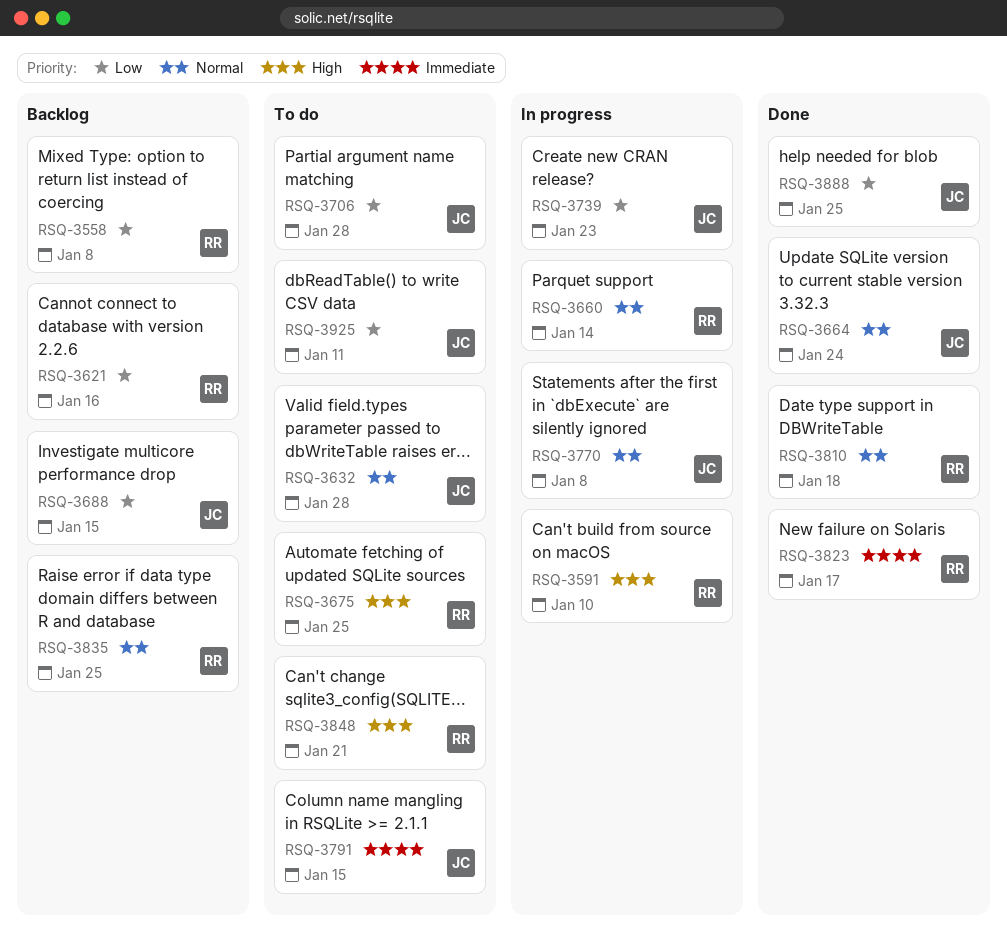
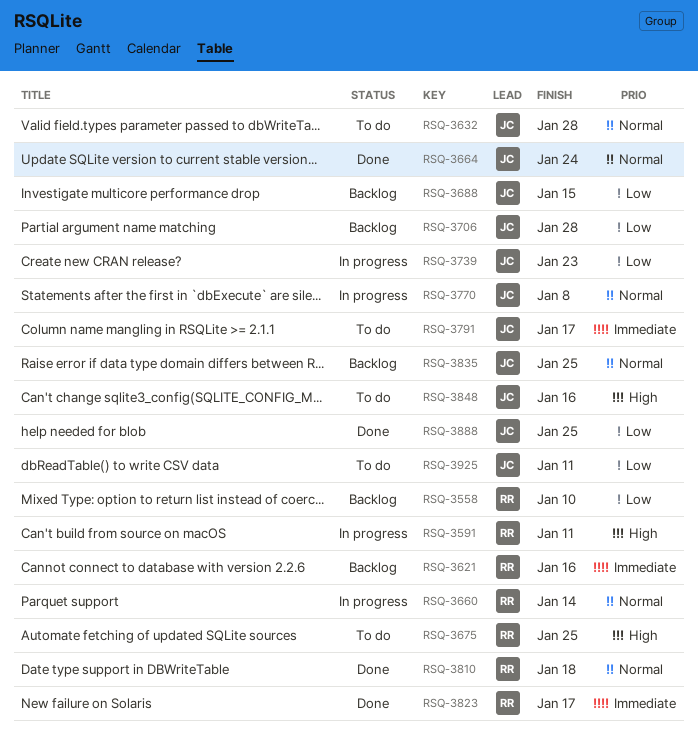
RSQ-3558, due: Jan 8 -> Jan 10
RSQ-3591, due: Jan 10 -> Jan 11
RSQ-3621, priority: Low -> Immediate
RSQ-3706, status: To do -> Backlog
RSQ-3791, due: Jan 15 -> Jan 17
RSQ-3835, owner: RR -> JC
RSQ-3848, owner: RR -> JC
RSQ-3848, due: Jan 21 -> Jan 16

